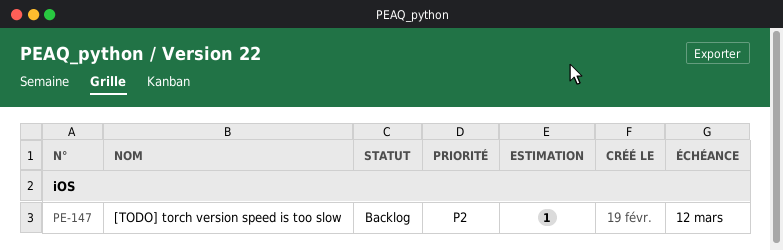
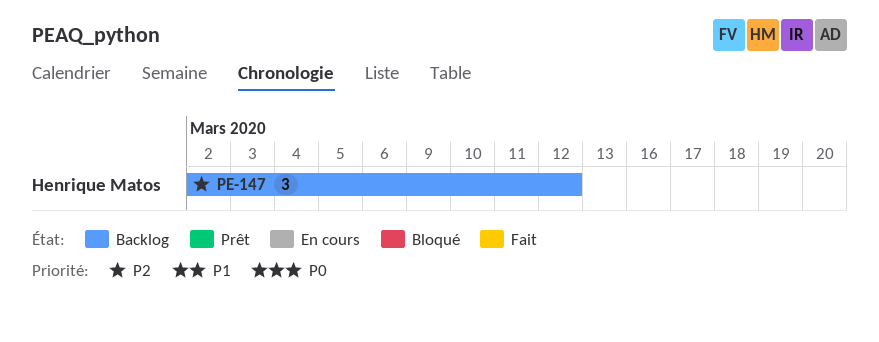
PE-147, estimate: 1 -> 3

